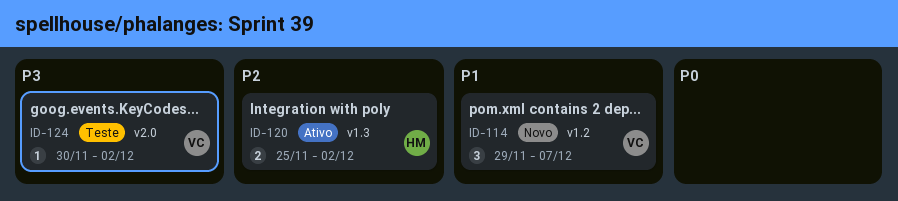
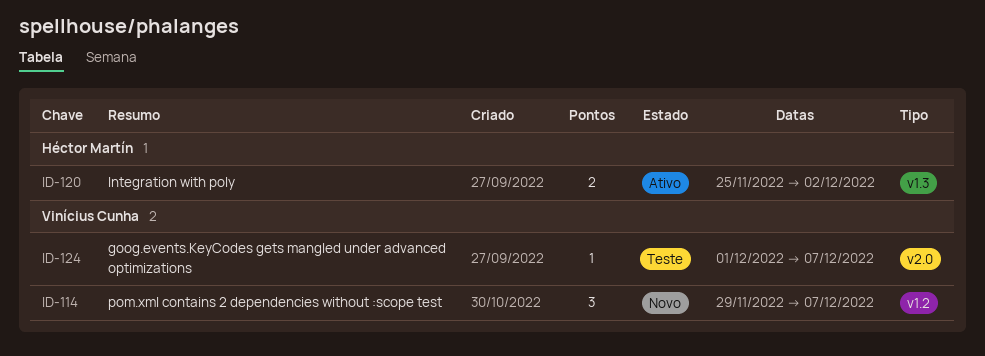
ID-124, start: Nov 30 -> Dec 1
ID-124, due: Dec 2 -> Dec 7

